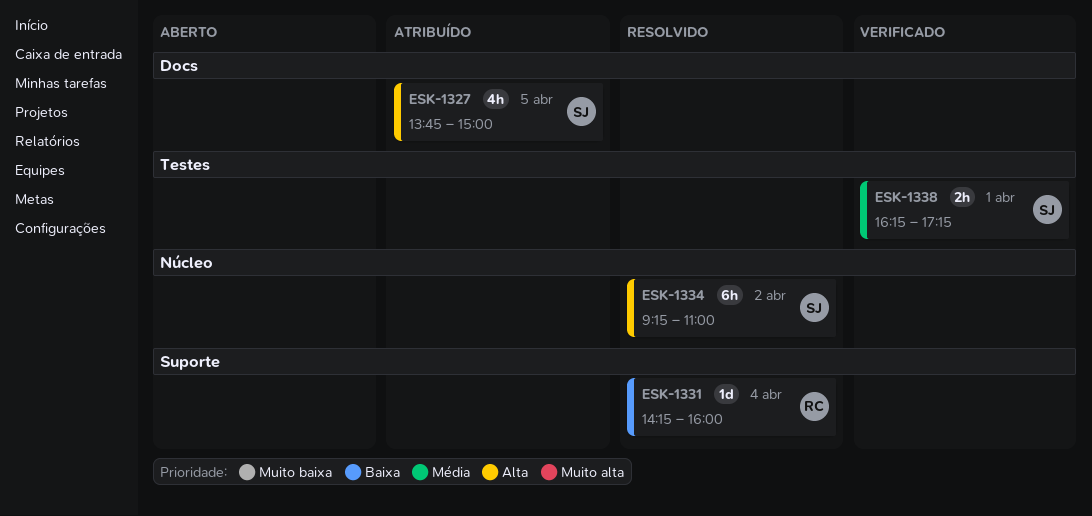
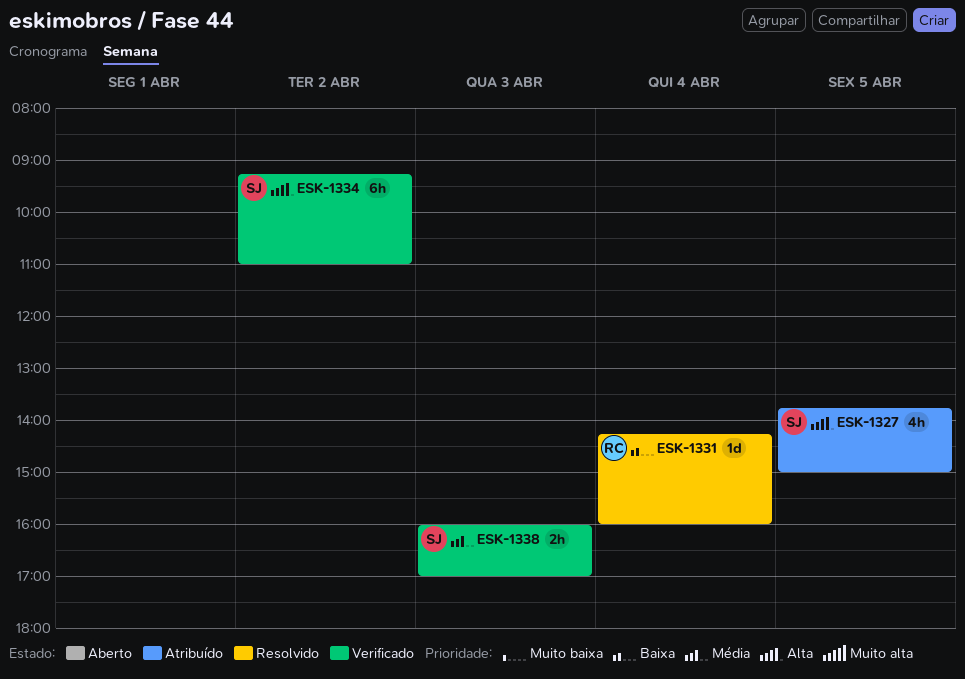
ESK-1334, status: Resolvido -> Verificado
ESK-1338, day: Apr 1 -> Apr 3
ESK-1338, begins: 16:15 -> 16:00
ESK-1338, ends: 17:15 -> 17:00

